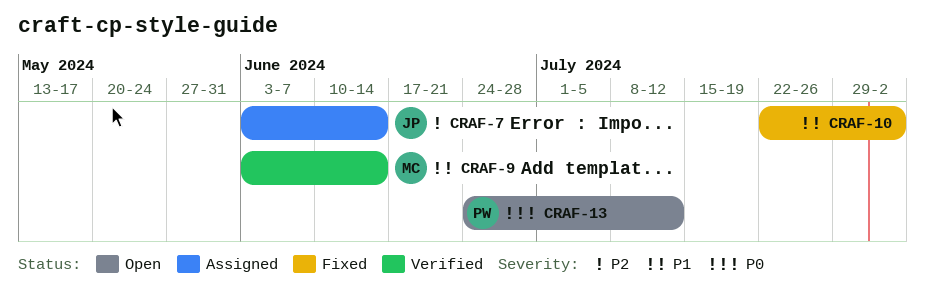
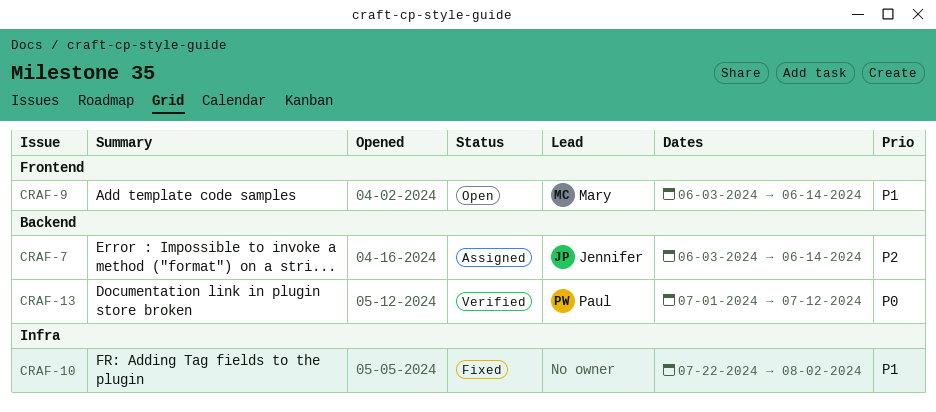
CRAF-9, status: Verified -> Open
CRAF-13, status: Open -> Verified
CRAF-13, start: Jun 24 -> Jul 1

